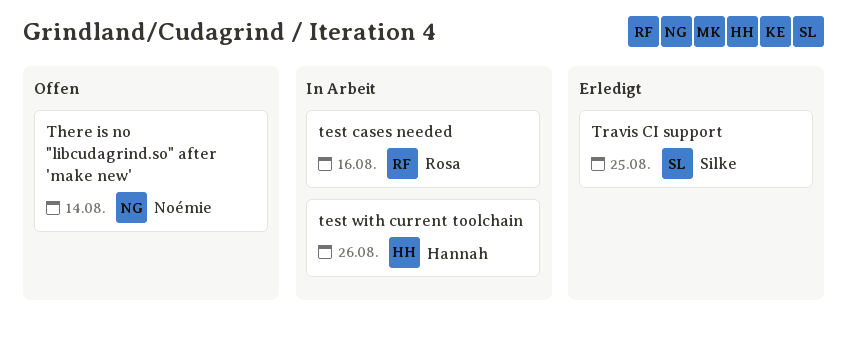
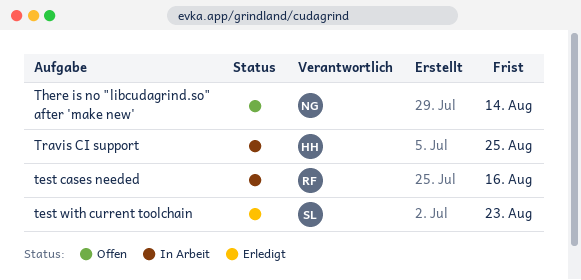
test with current toolchain, status: In Arbeit -> Erledigt
test with current toolchain, owner: Hannah -> Silke
test with current toolchain, due: Aug 26 -> Aug 23
Travis CI support, status: Erledigt -> In Arbeit
Travis CI support, owner: Silke -> Hannah

